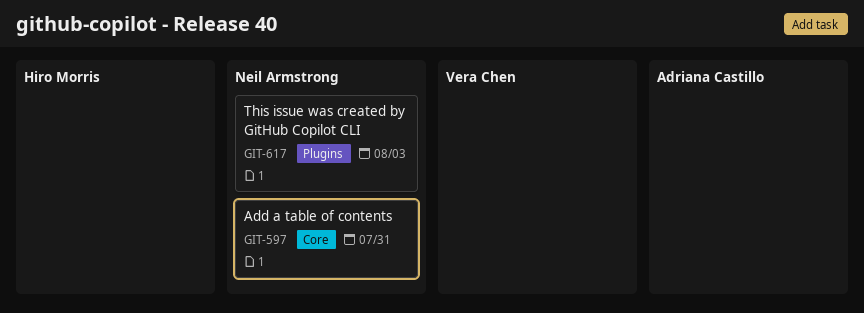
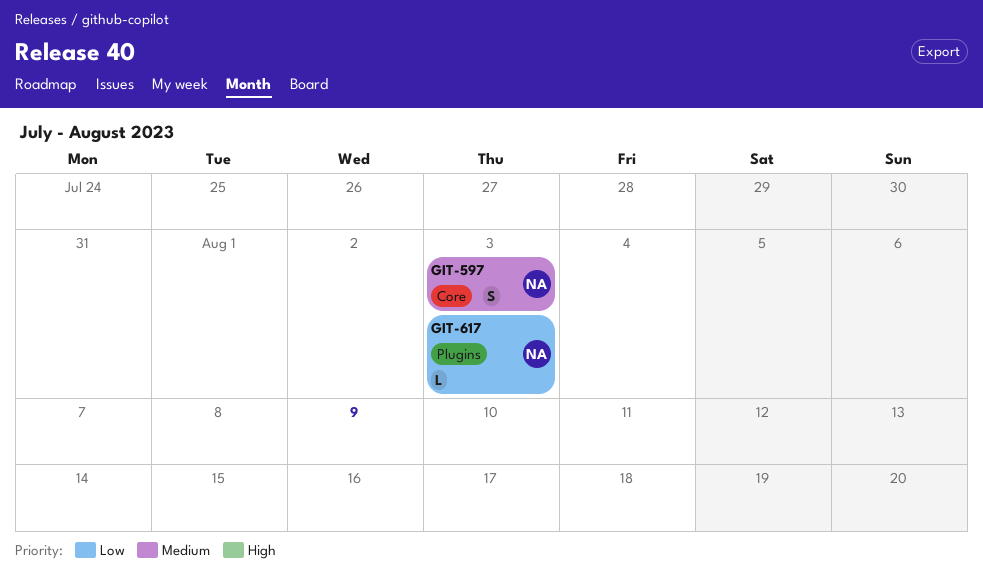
GIT-597, due: Jul 31 -> Aug 3

